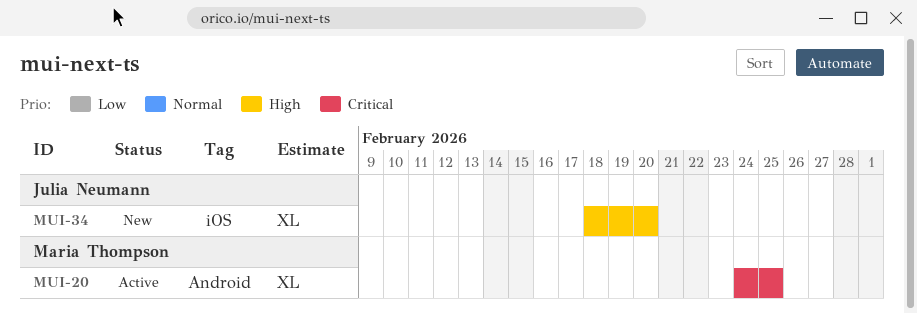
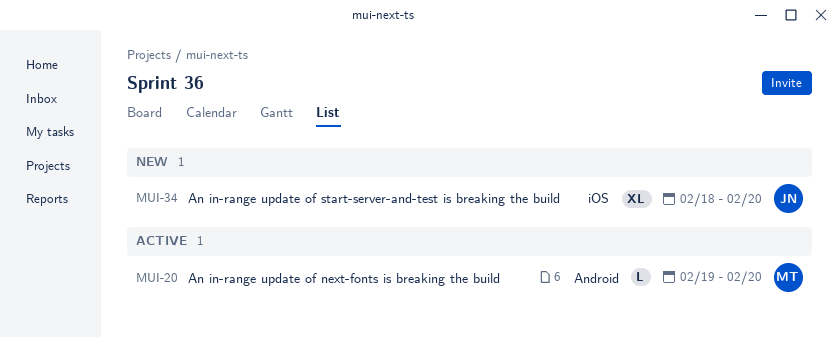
MUI-20, estimate: XL -> L
MUI-20, start: Feb 24 -> Feb 19
MUI-20, due: Feb 25 -> Feb 20

